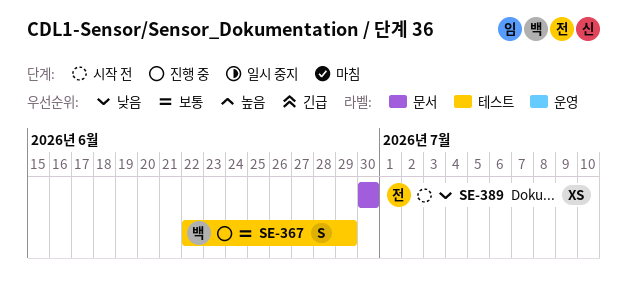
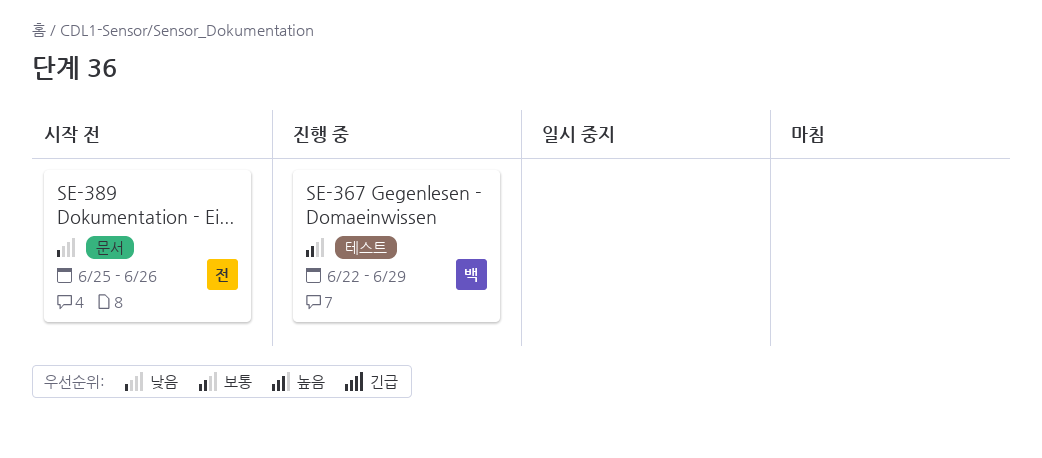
SE-389, start: Jun 30 -> Jun 25
SE-389, due: Jun 30 -> Jun 26

